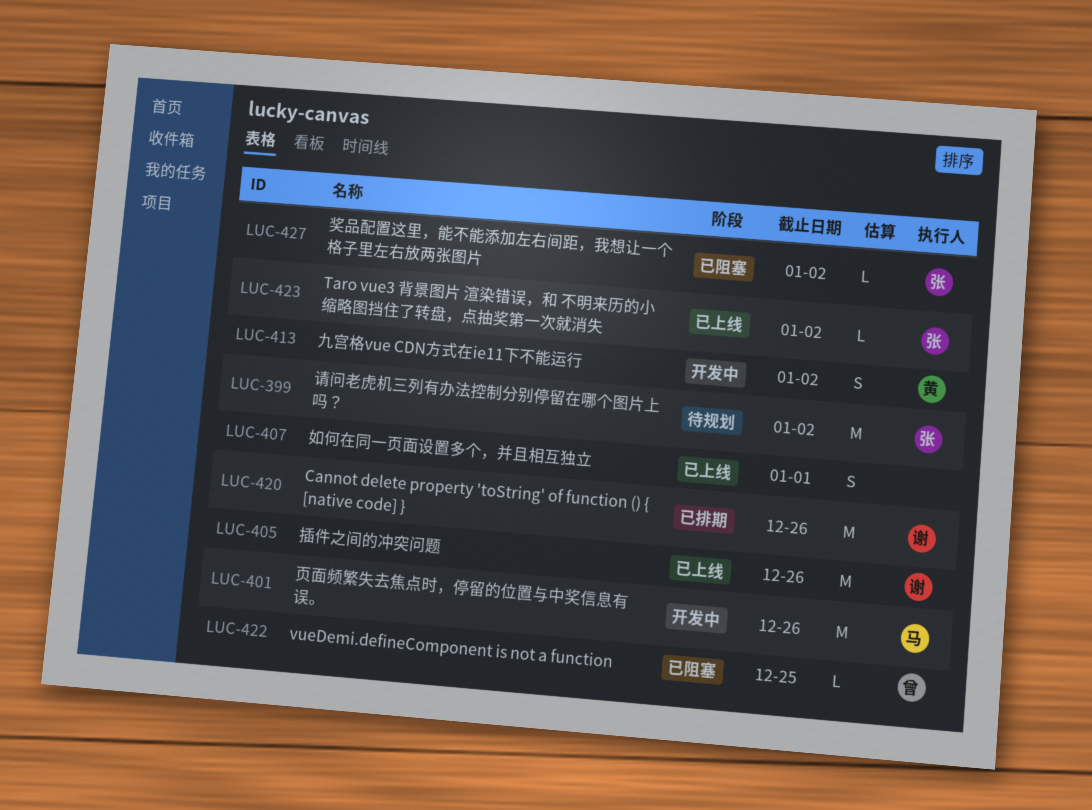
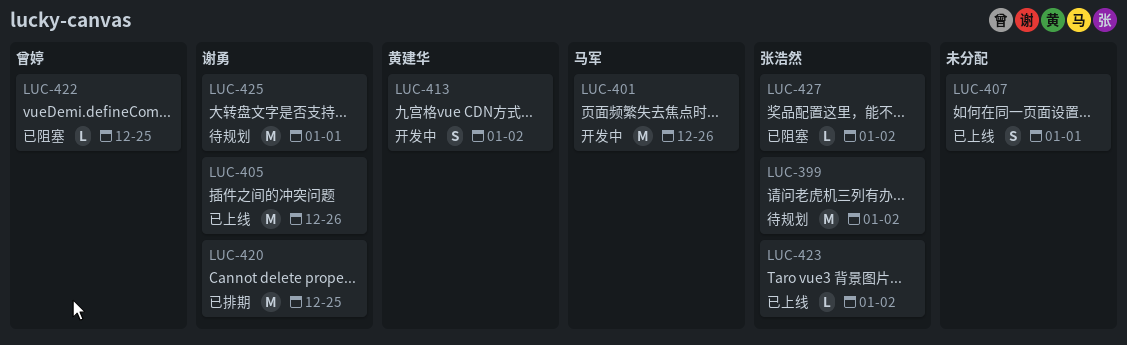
LUC-420, due: Dec 26 -> Dec 25
LUC-425: none -> present

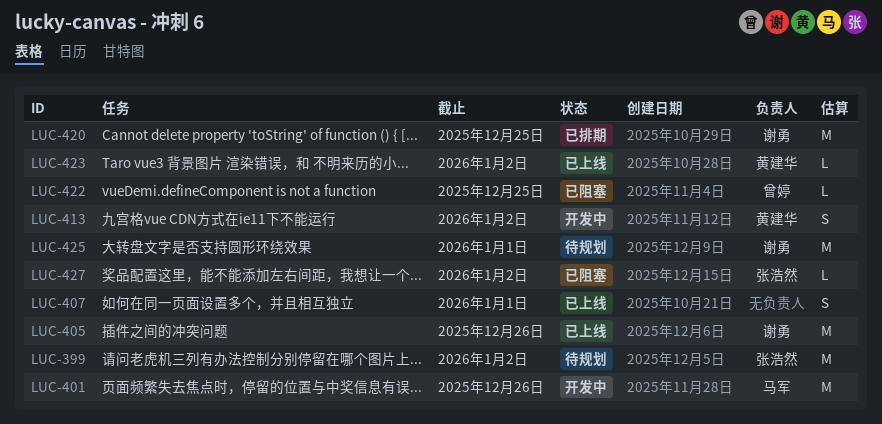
LUC-423, owner: 张浩然 -> 黄建华

